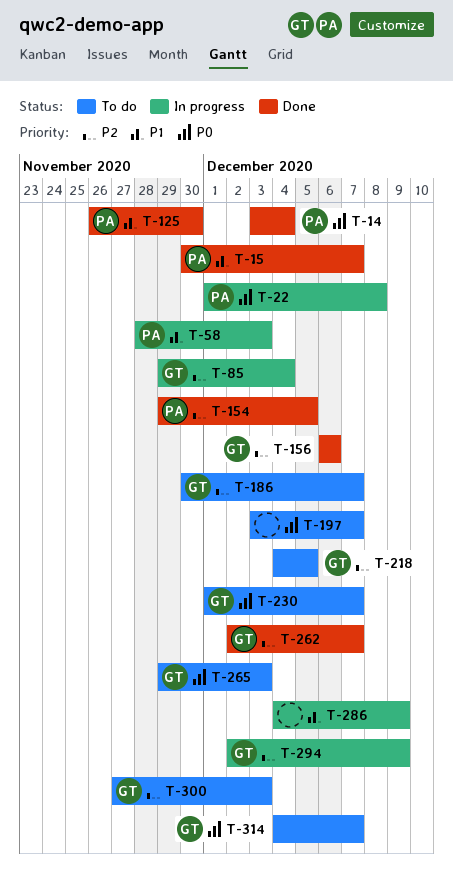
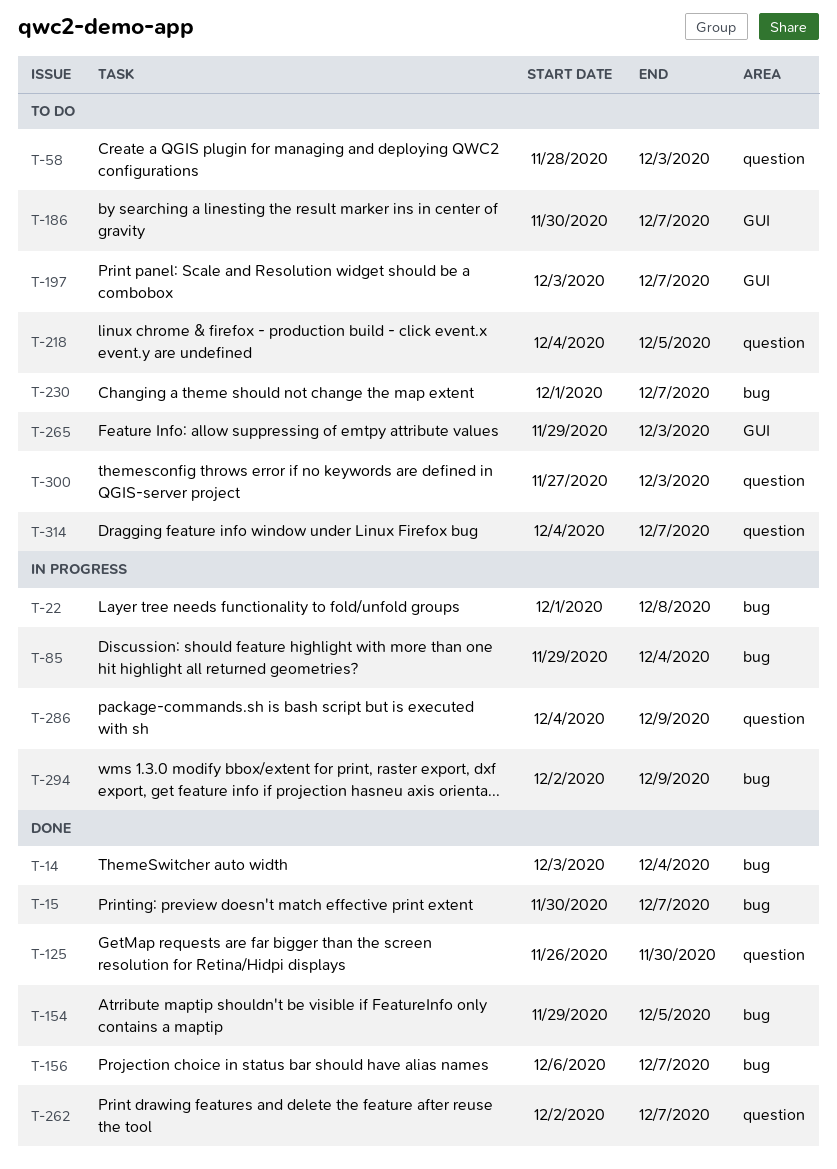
T-58, status: In progress -> To do
T-156, due: Dec 6 -> Dec 7

